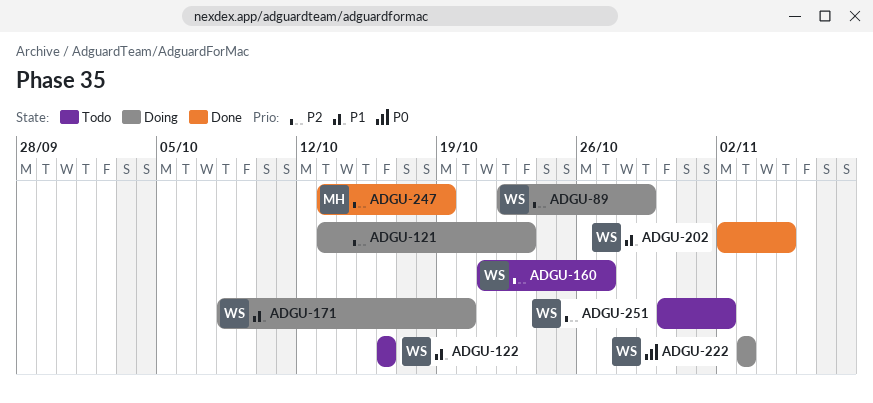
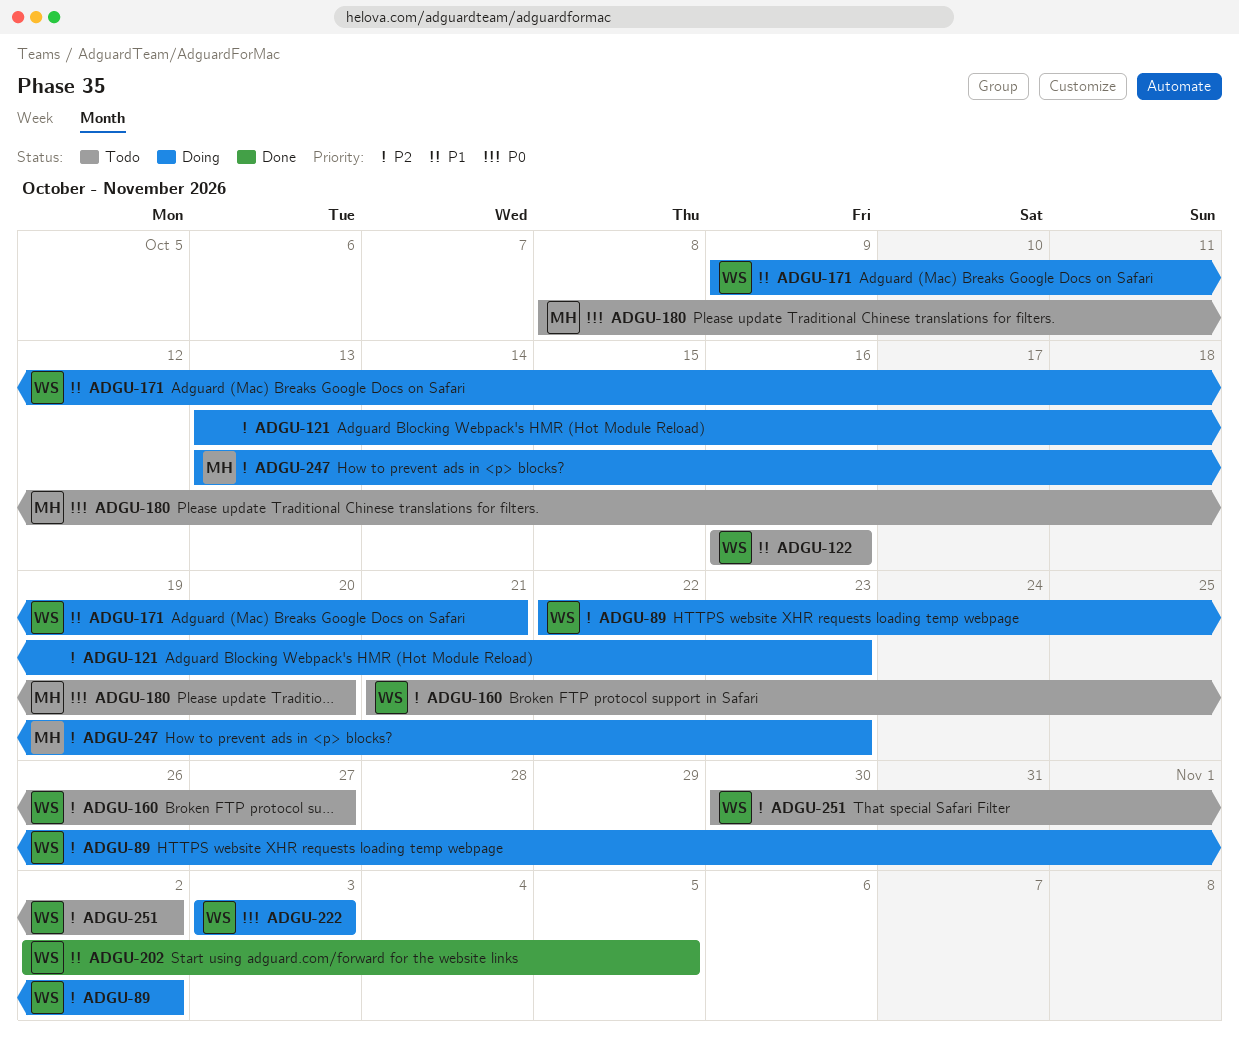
ADGU-89, due: Oct 29 -> Nov 2
ADGU-171, start: Oct 8 -> Oct 9
ADGU-171, due: Oct 20 -> Oct 21
ADGU-180: none -> present
ADGU-247, status: Done -> Doing
ADGU-247, due: Oct 19 -> Oct 23

